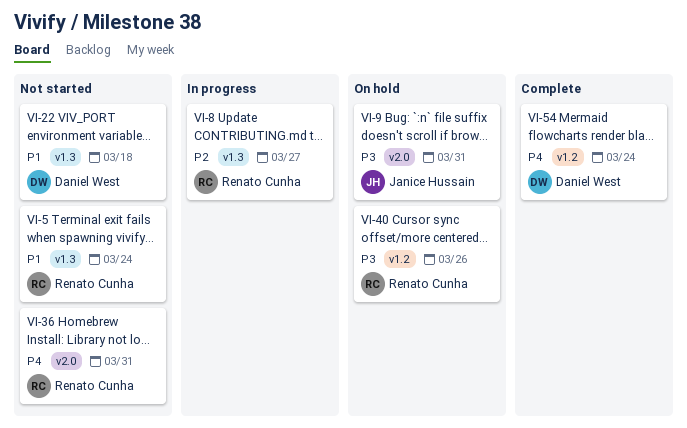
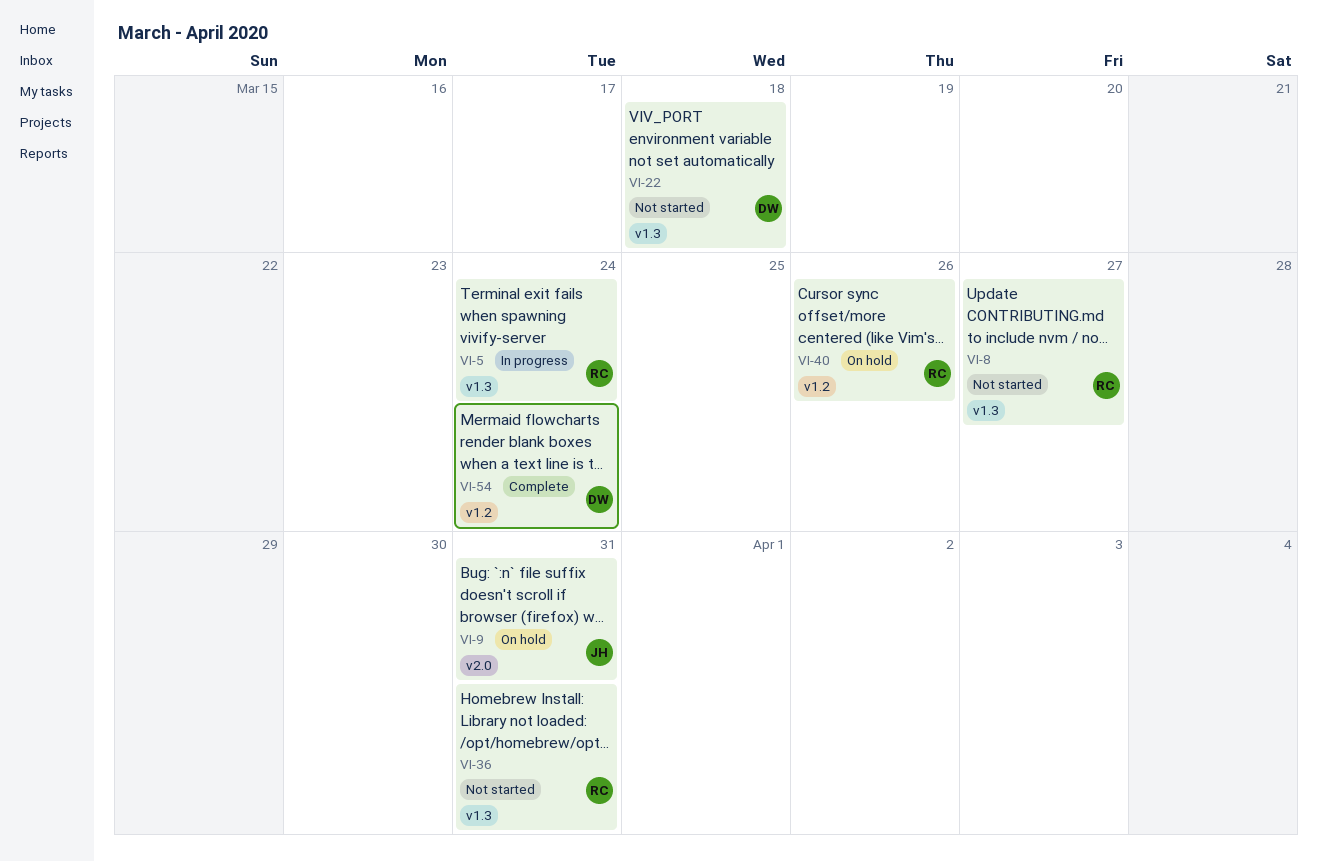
VI-5, status: Not started -> In progress
VI-8, status: In progress -> Not started
VI-36, label: v2.0 -> v1.3

